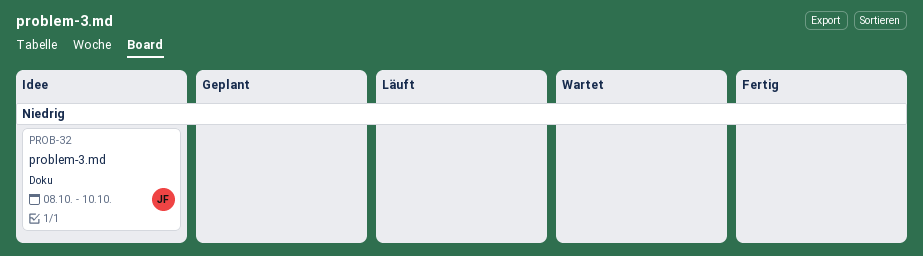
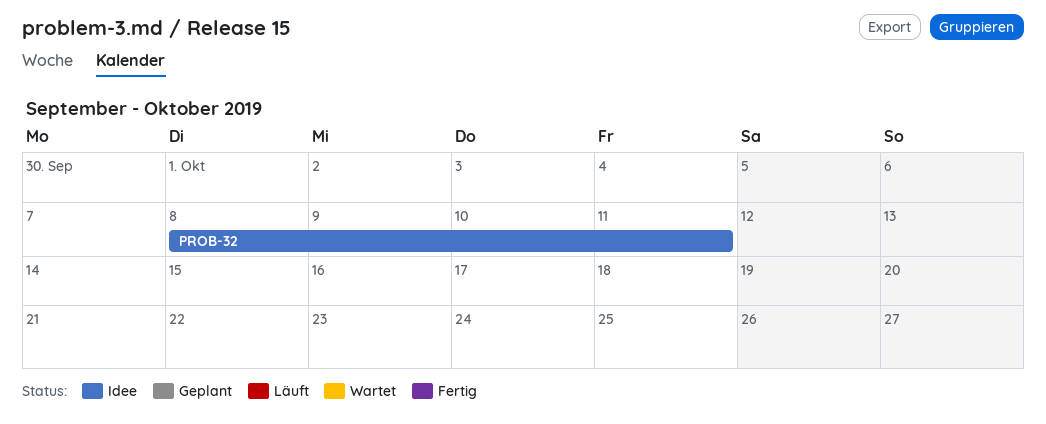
PROB-32, due: Oct 10 -> Oct 11

